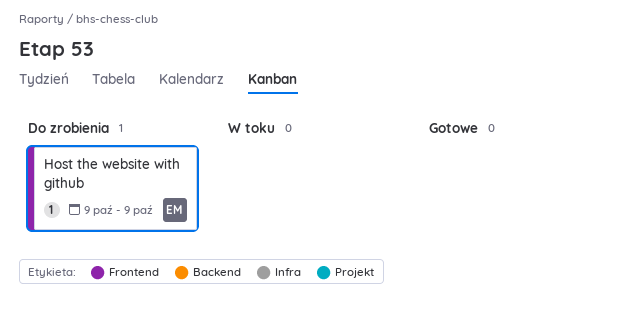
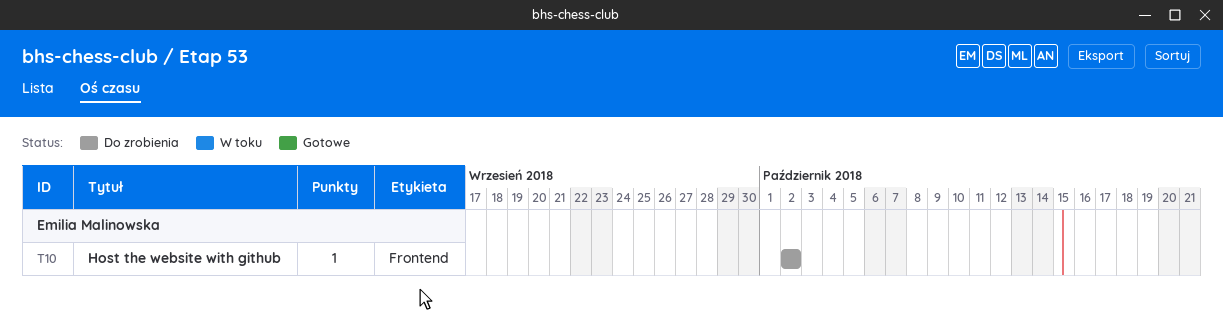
Host the website with github, start: Oct 9 -> Oct 2
Host the website with github, due: Oct 9 -> Oct 2

